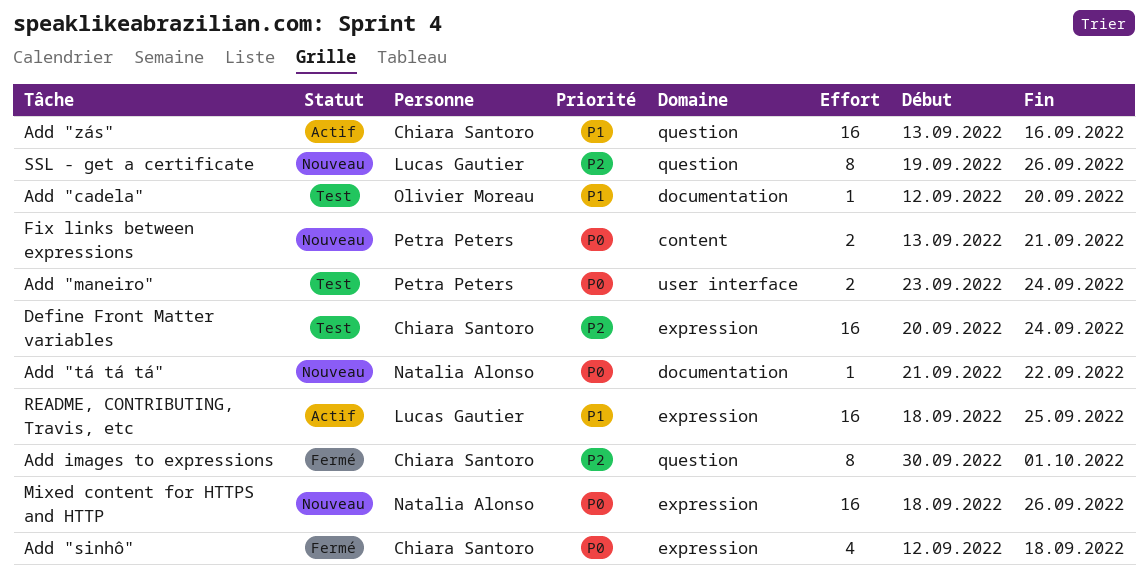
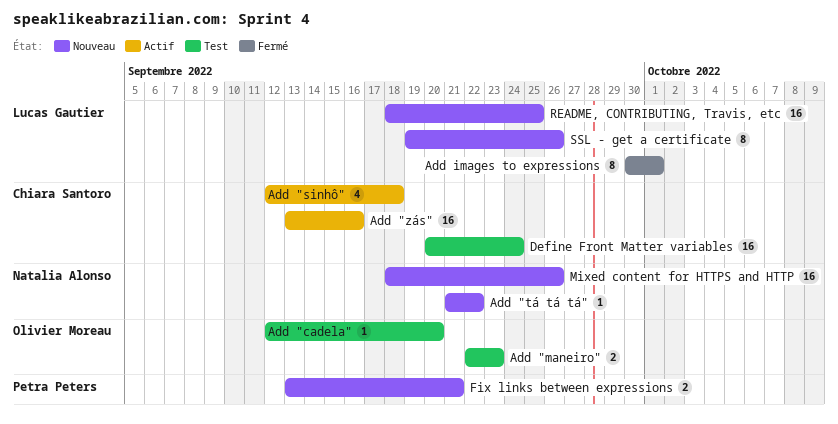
Add "maneiro", owner: Petra Peters -> Olivier Moreau
Add "maneiro", start: Sep 23 -> Sep 22
Add "maneiro", due: Sep 24 -> Sep 23
Add "sinhô", status: Fermé -> Actif
Add images to expressions, owner: Chiara Santoro -> Lucas Gautier
README, CONTRIBUTING, Travis, etc, status: Actif -> Nouveau

